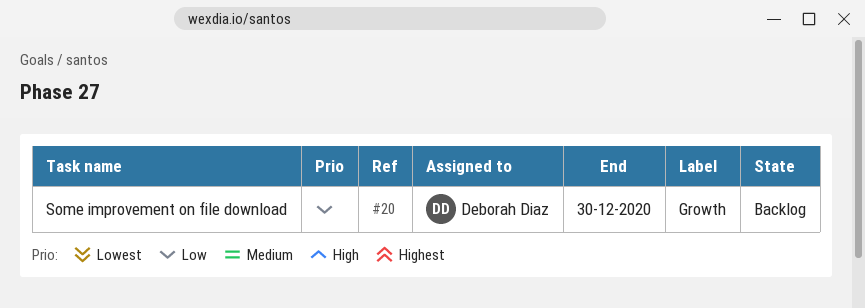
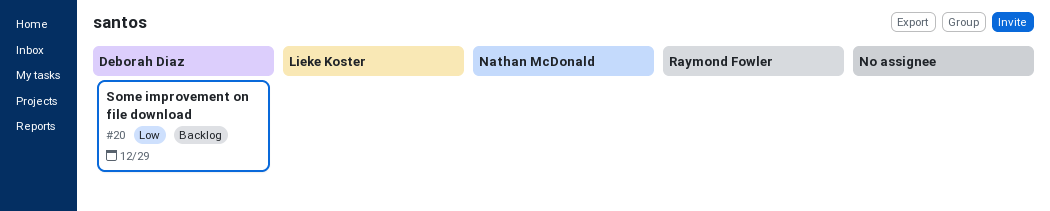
#20, due: Dec 30 -> Dec 29

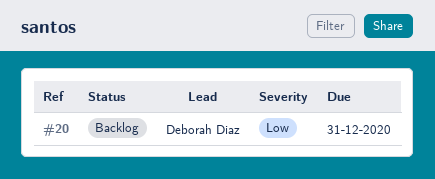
#20, due: Dec 29 -> Dec 31

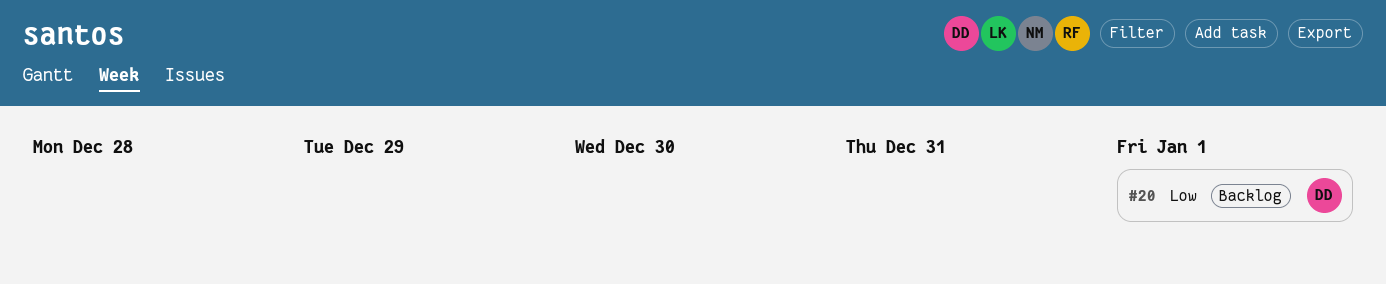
#20, due: Dec 31 -> Jan 1

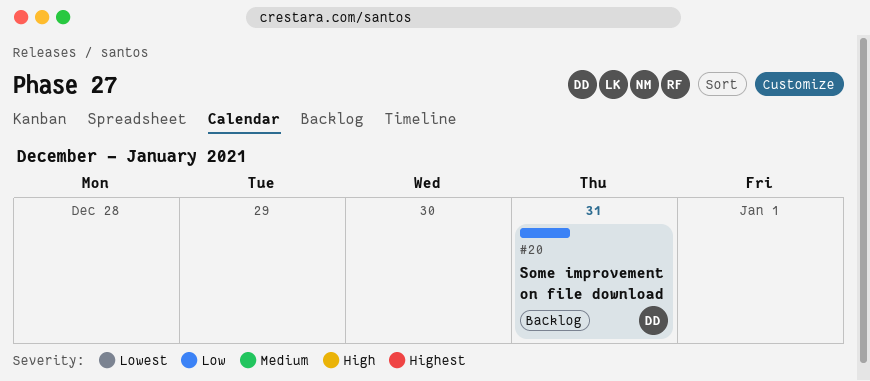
#20, due: Jan 1 -> Dec 31

